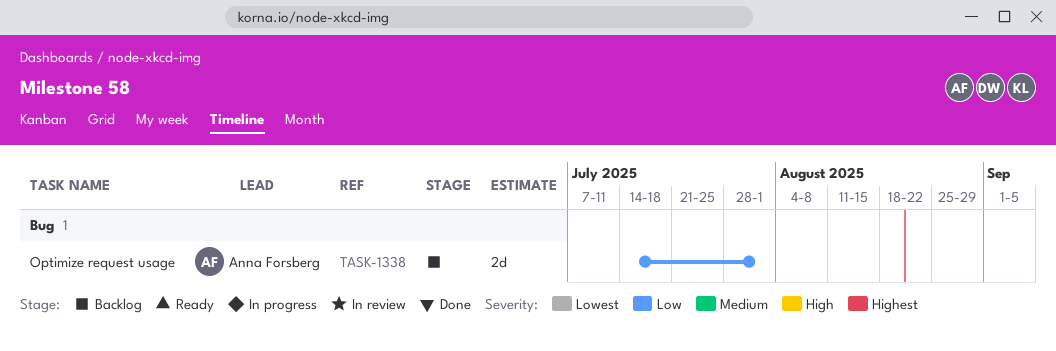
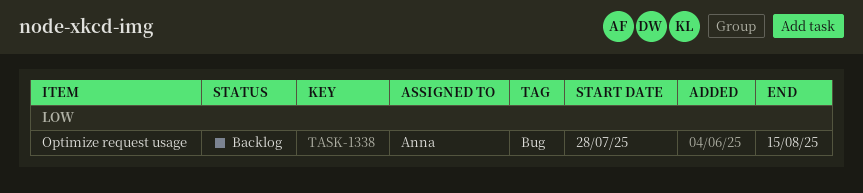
TASK-1338, start: Jul 14 -> Jul 28
TASK-1338, due: Aug 1 -> Aug 15

